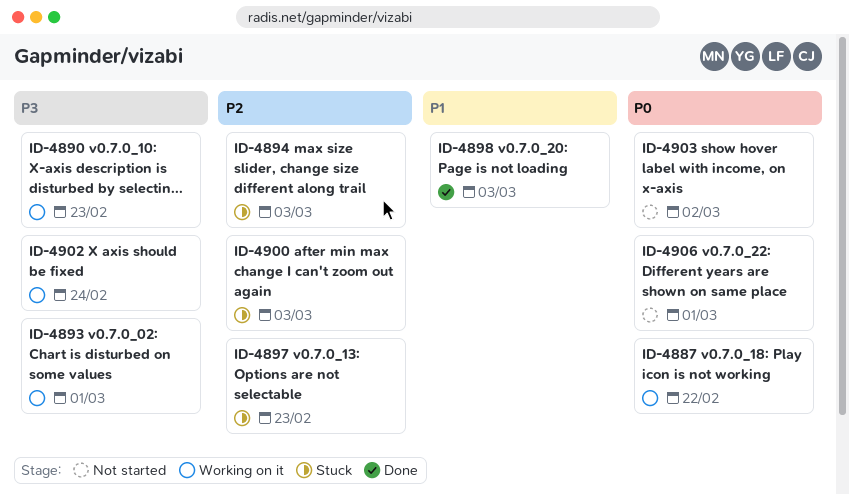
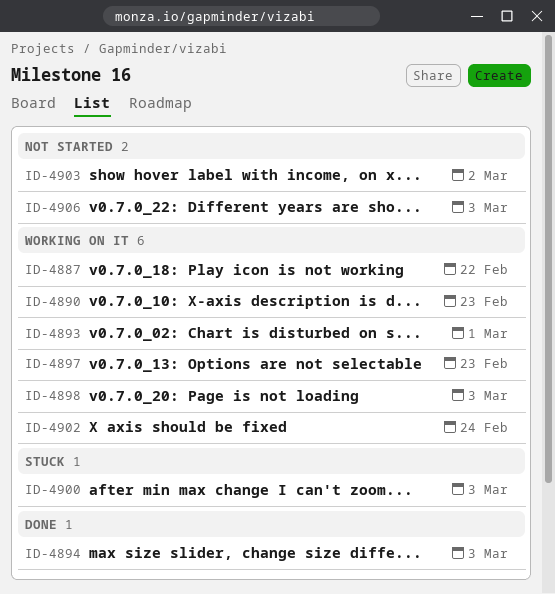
ID-4894, status: Stuck -> Done
ID-4897, status: Stuck -> Working on it
ID-4898, status: Done -> Working on it
ID-4906, due: Mar 1 -> Mar 3

